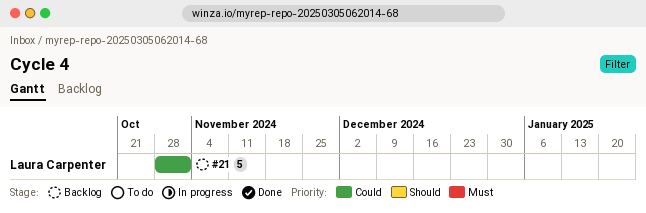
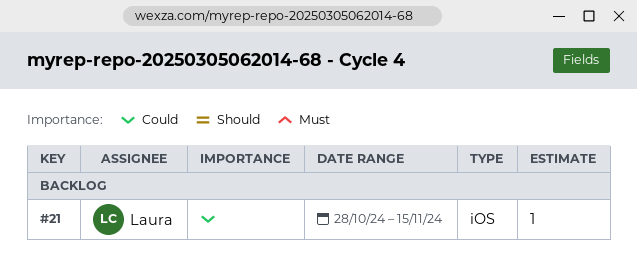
#21, estimate: 5 -> 1
#21, due: Nov 1 -> Nov 15

